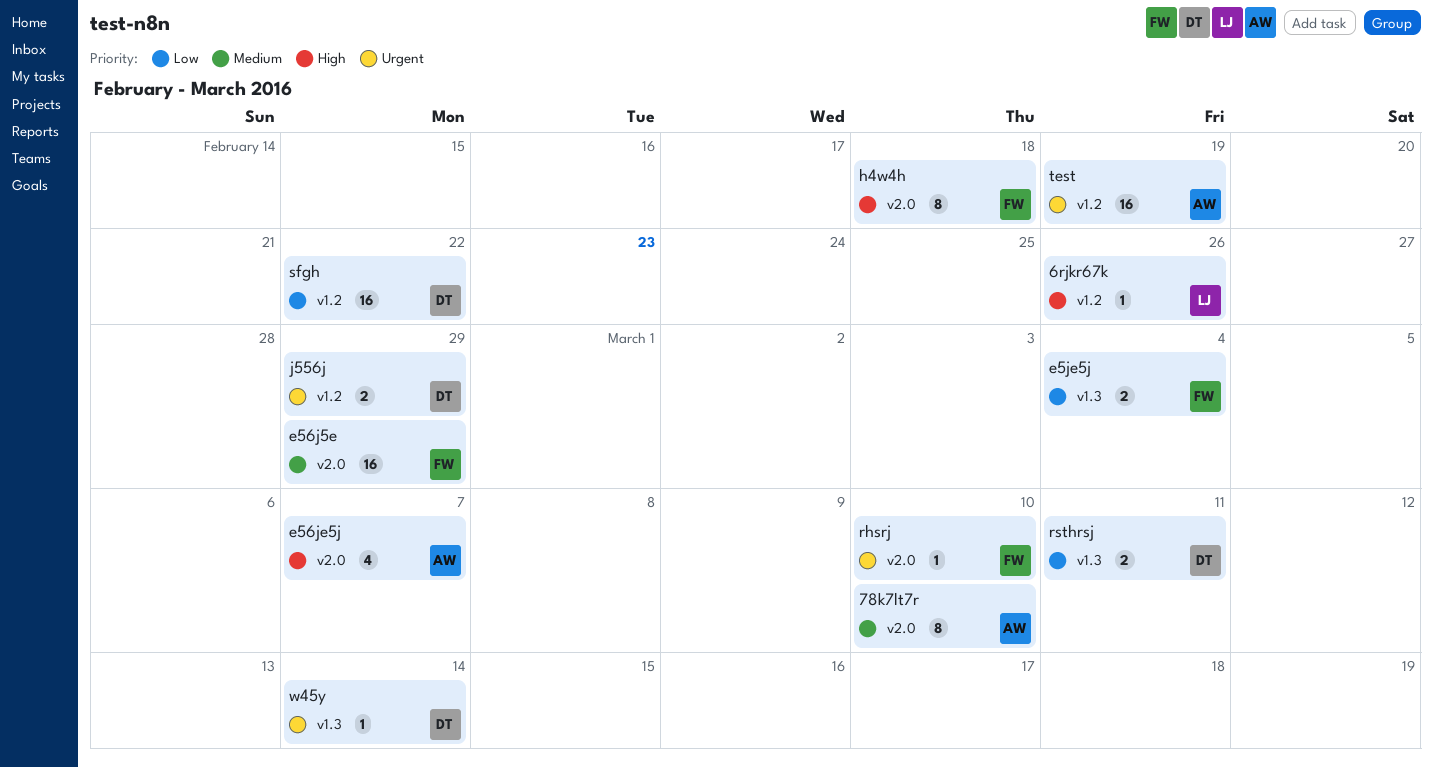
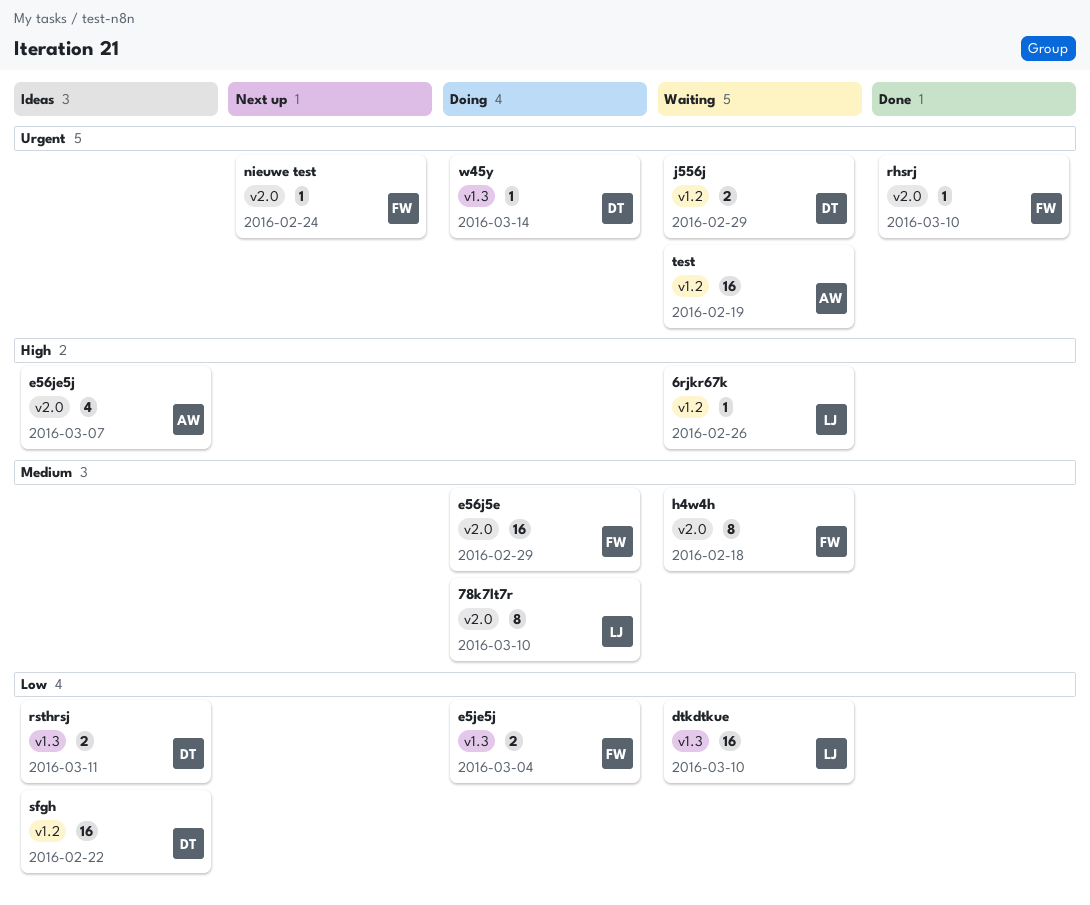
78k7lt7r, owner: AW -> LJ
dtkdtkue: none -> present
h4w4h, priority: High -> Medium
nieuwe test: none -> present

